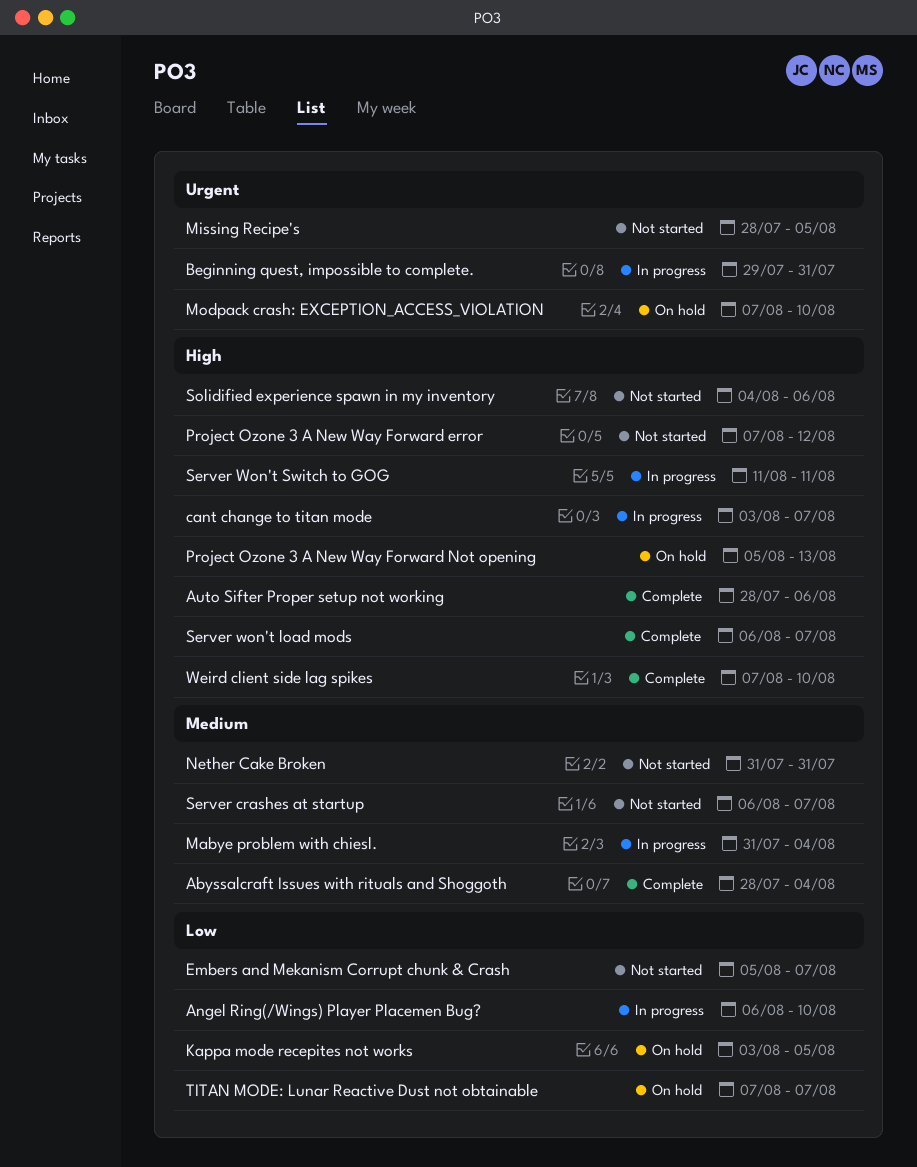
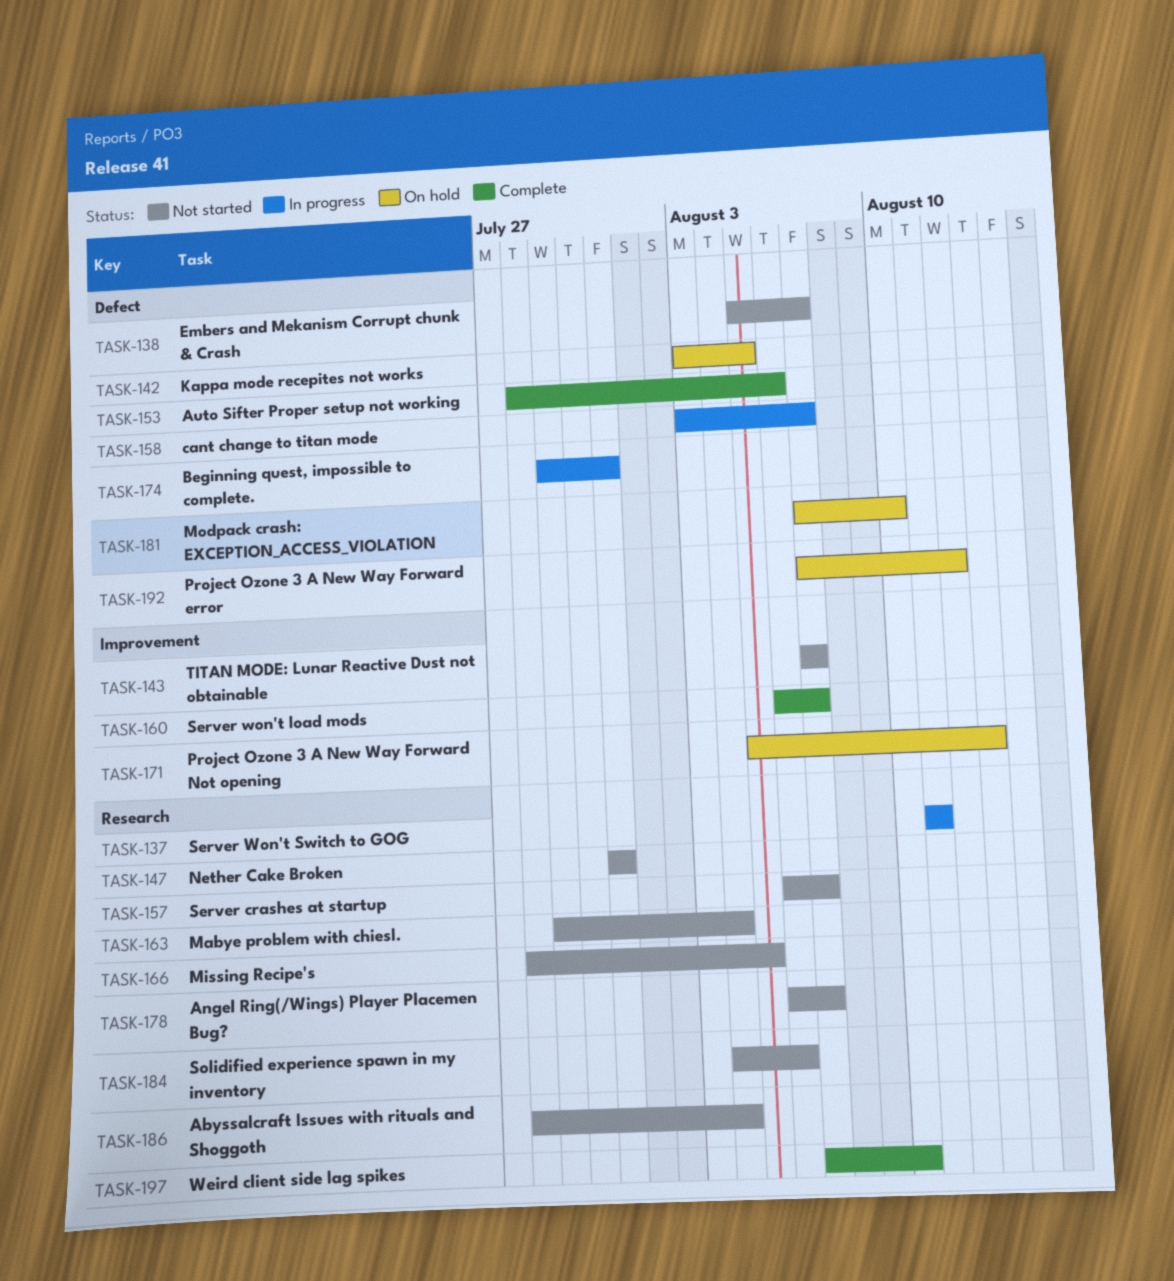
Abyssalcraft Issues with rituals and Shoggoth, status: Complete -> Not started
Angel Ring(/Wings) Player Placemen Bug?, status: In progress -> Not started
Angel Ring(/Wings) Player Placemen Bug?, due: Aug 10 -> Aug 7
Mabye problem with chiesl., status: In progress -> Not started
Mabye problem with chiesl., start: Jul 31 -> Jul 29
Project Ozone 3 A New Way Forward error, status: Not started -> On hold
TITAN MODE: Lunar Reactive Dust not obtainable, status: On hold -> Not started

